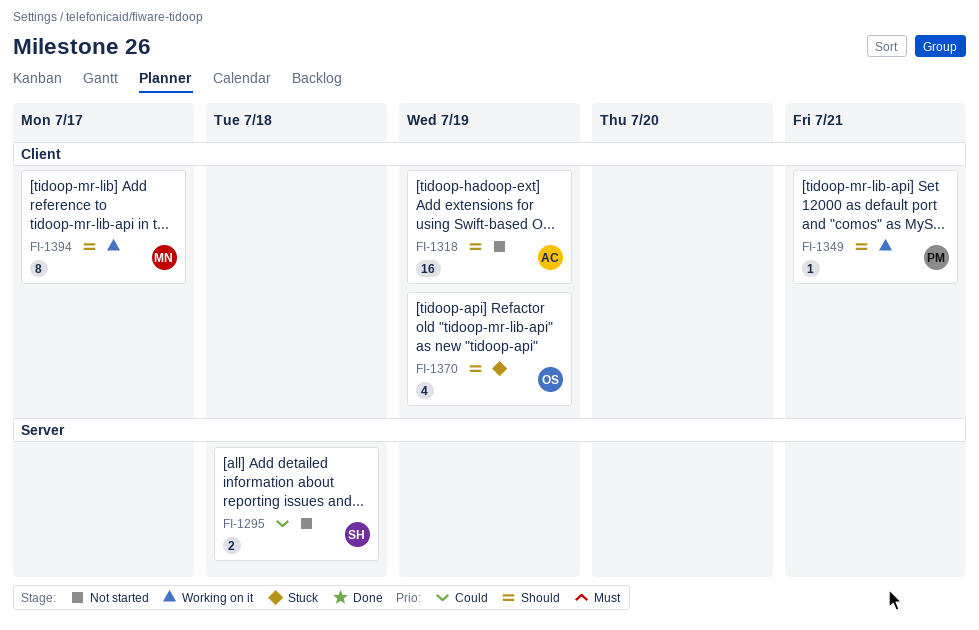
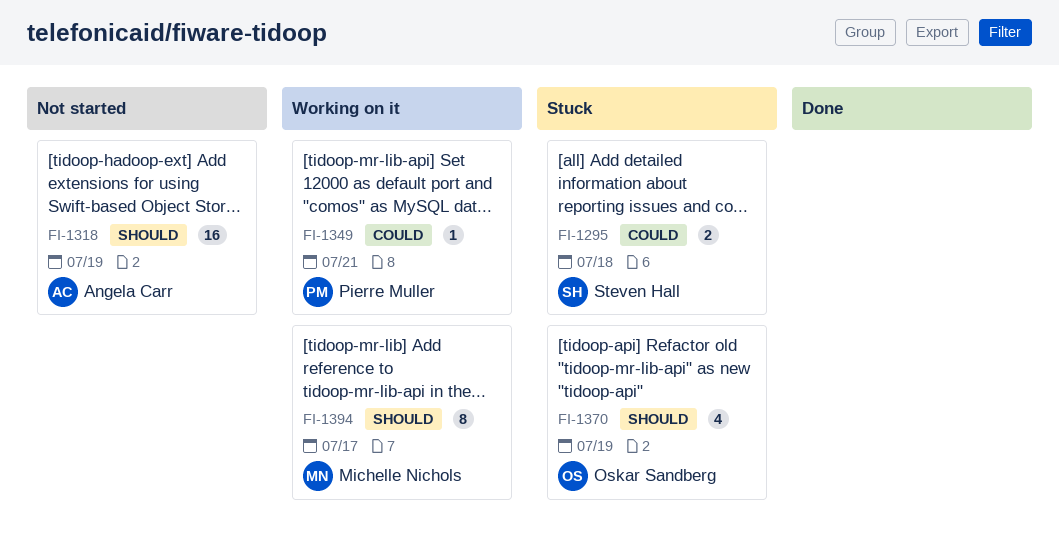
FI-1295, status: Not started -> Stuck
FI-1349, priority: Should -> Could

